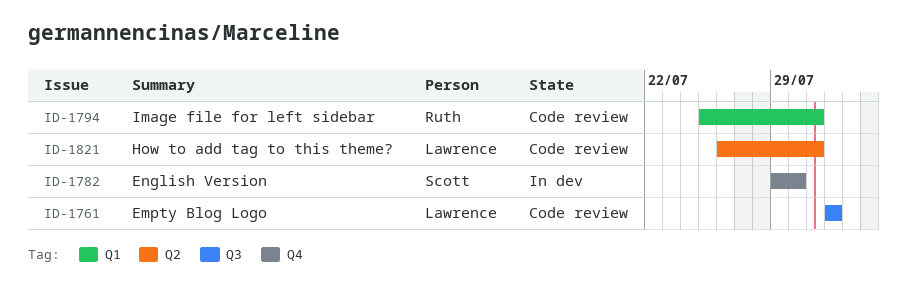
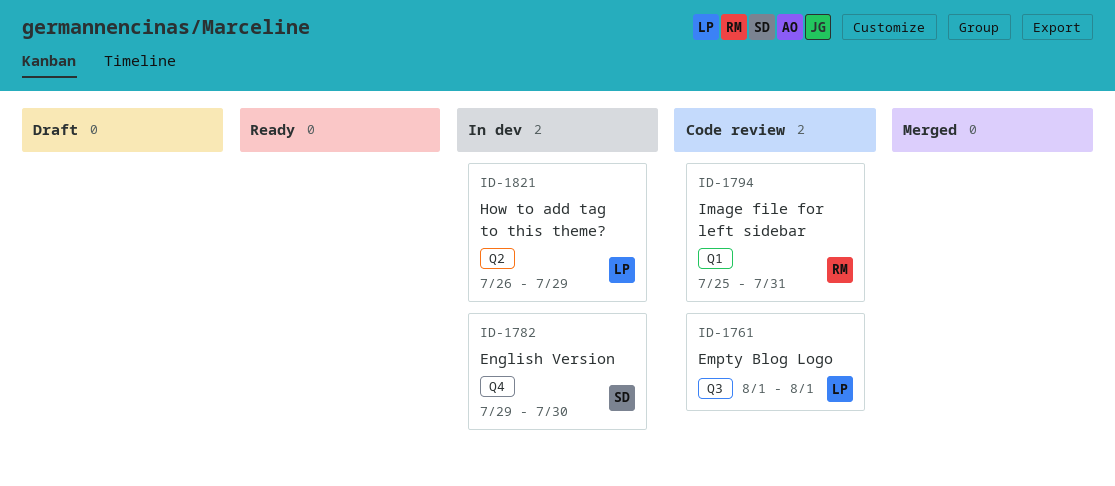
ID-1821, status: Code review -> In dev
ID-1821, due: Jul 31 -> Jul 29

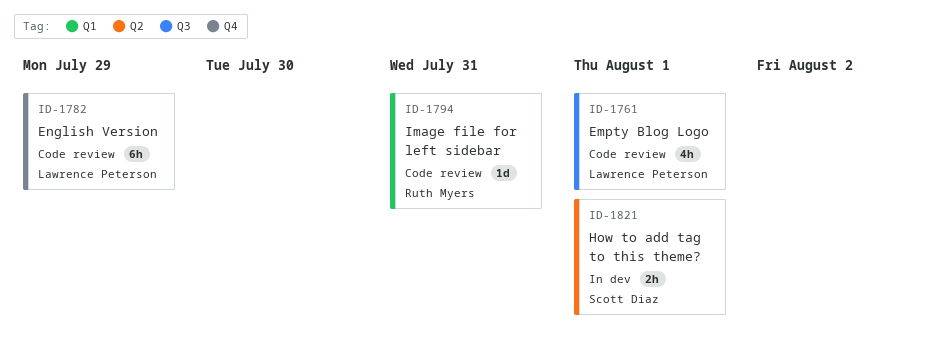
ID-1782, status: In dev -> Code review
ID-1782, owner: Scott Diaz -> Lawrence Peterson
ID-1782, due: Jul 30 -> Jul 29
ID-1821, owner: Lawrence Peterson -> Scott Diaz
ID-1821, due: Jul 29 -> Aug 1

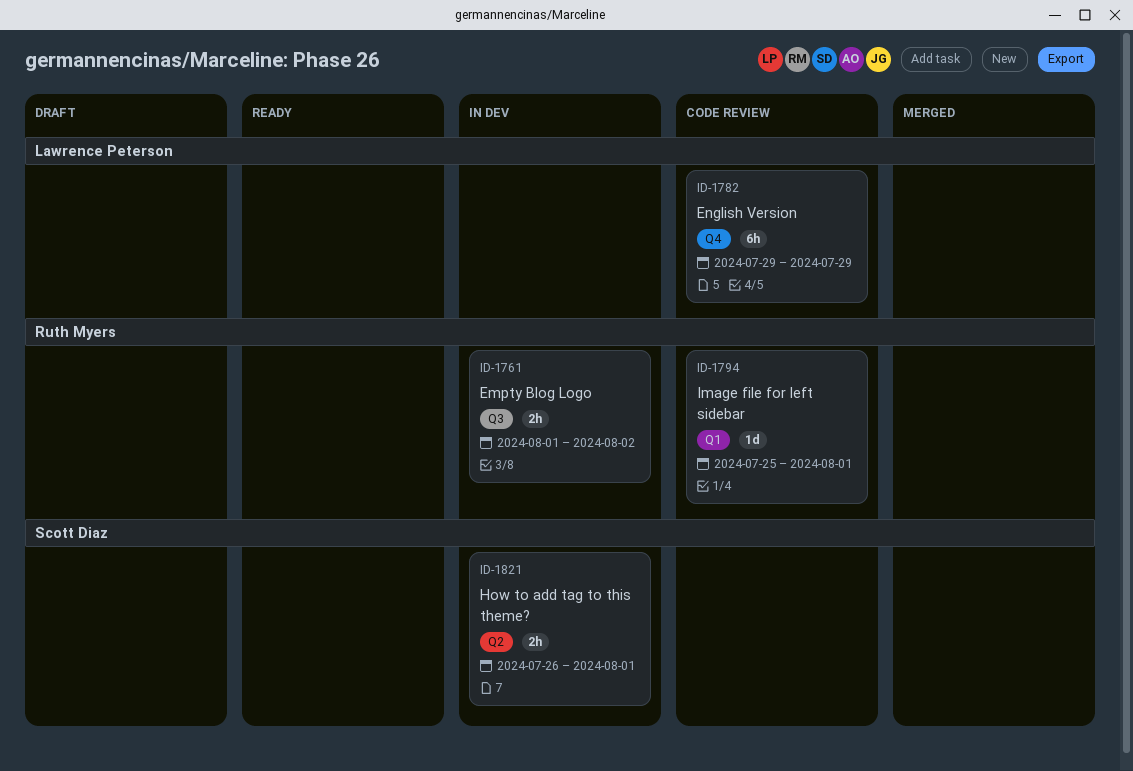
ID-1761, status: Code review -> In dev
ID-1761, owner: Lawrence Peterson -> Ruth Myers
ID-1761, estimate: 4h -> 2h
ID-1761, due: Aug 1 -> Aug 2
ID-1794, due: Jul 31 -> Aug 1

